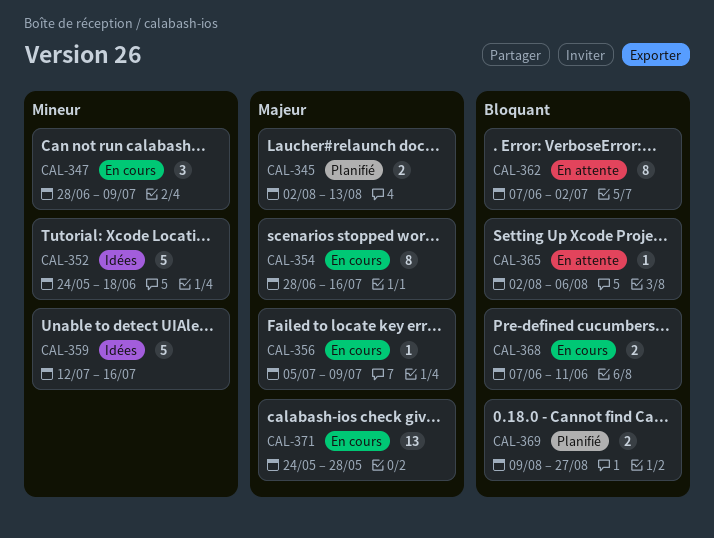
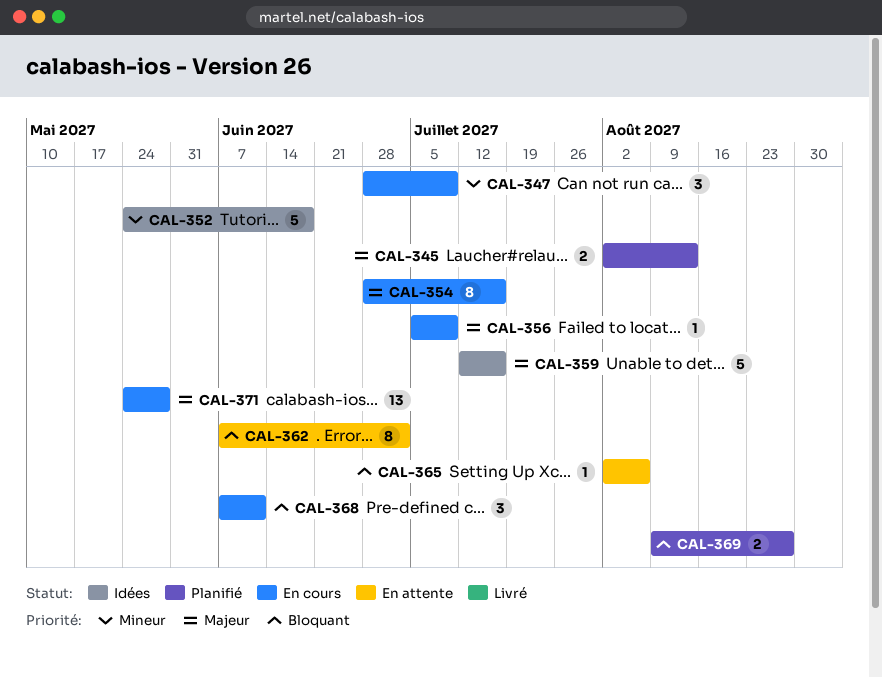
CAL-359, priority: Mineur -> Majeur
CAL-368, estimate: 2 -> 3

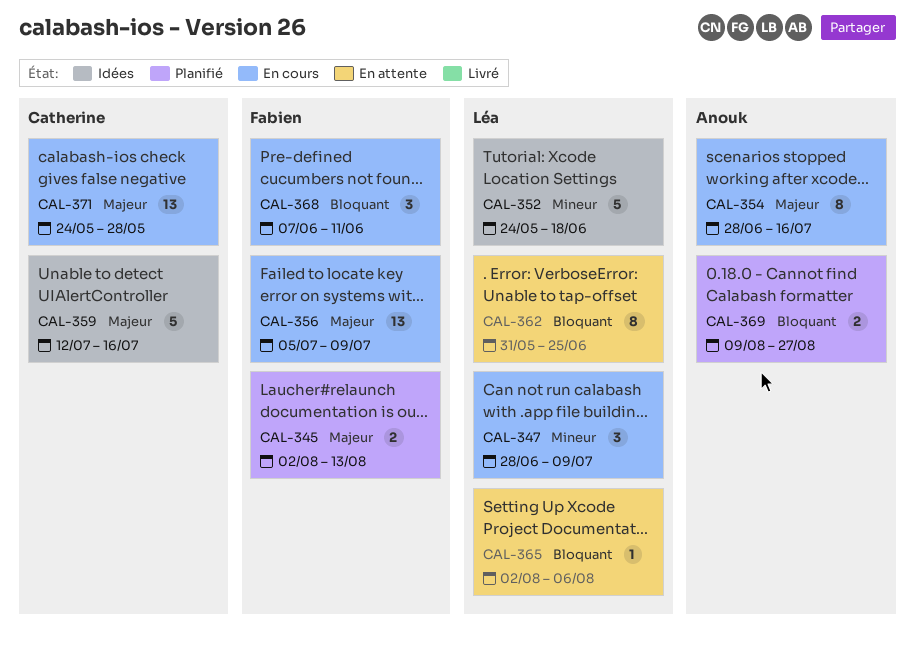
CAL-356, estimate: 1 -> 13
CAL-362, start: Jun 7 -> May 31
CAL-362, due: Jul 2 -> Jun 25

